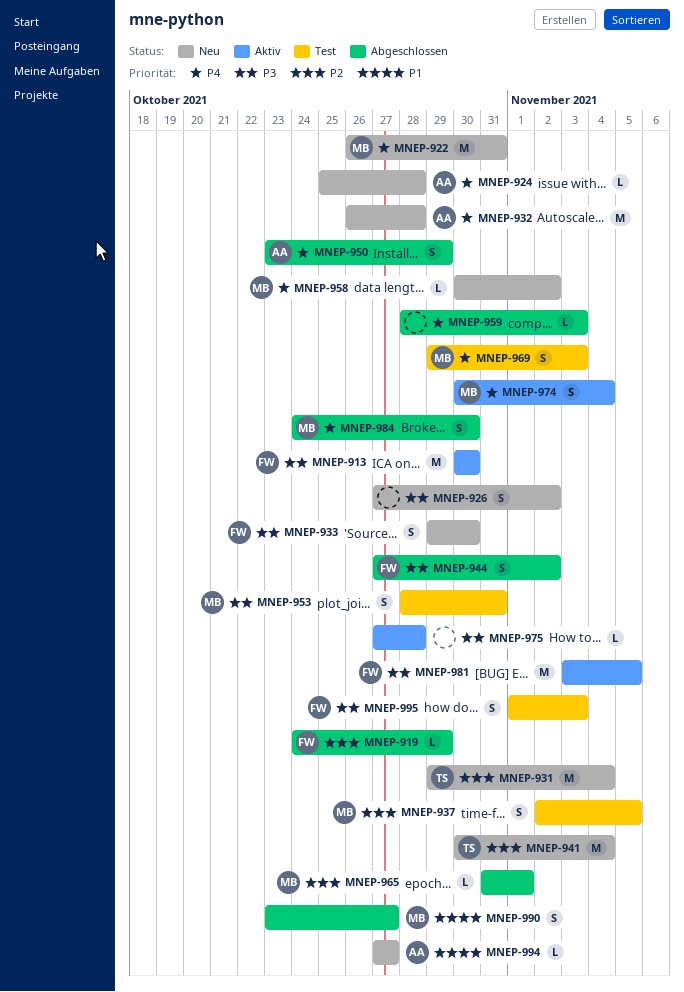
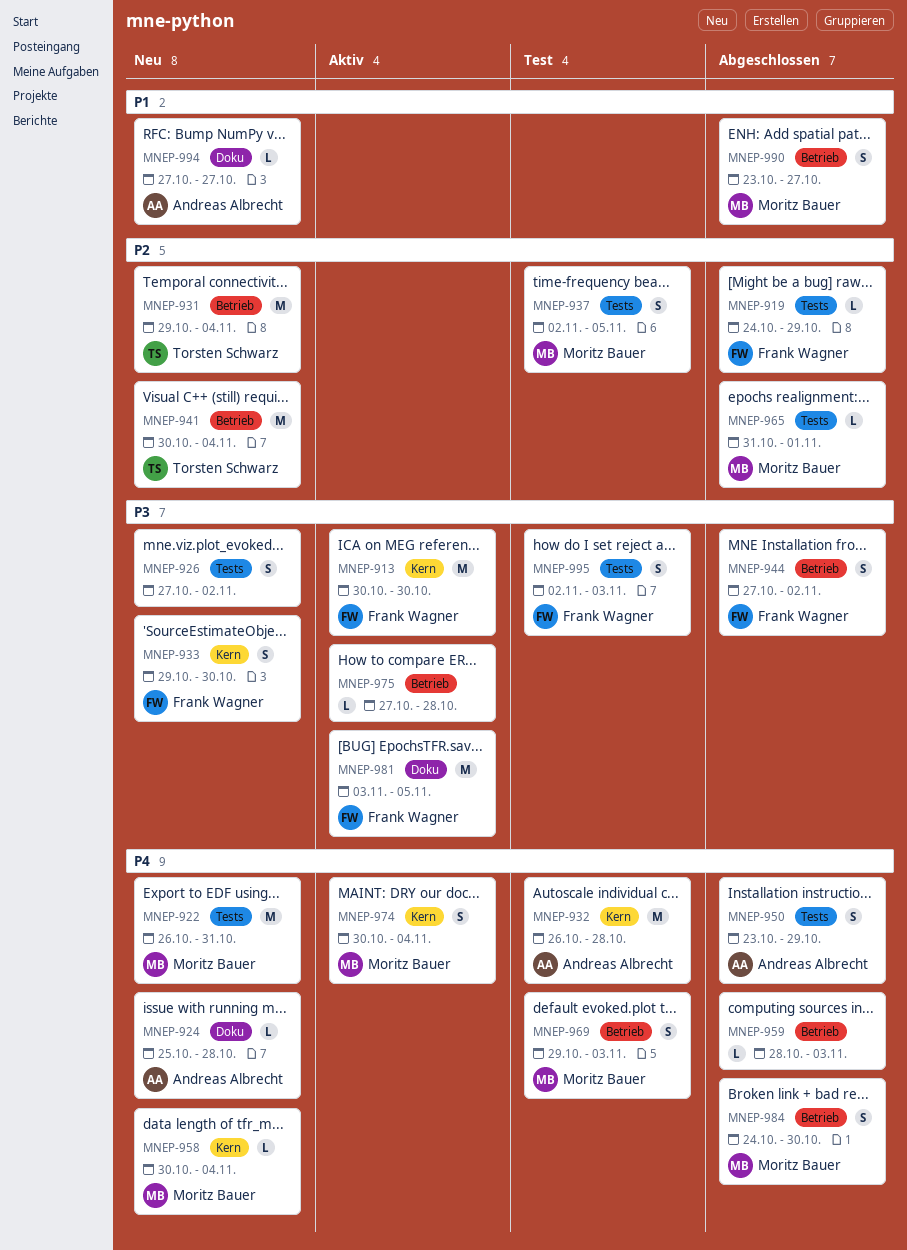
MNEP-932, status: Neu -> Test
MNEP-953: present -> none
MNEP-958, due: Nov 2 -> Nov 4
MNEP-995, start: Nov 1 -> Nov 2

